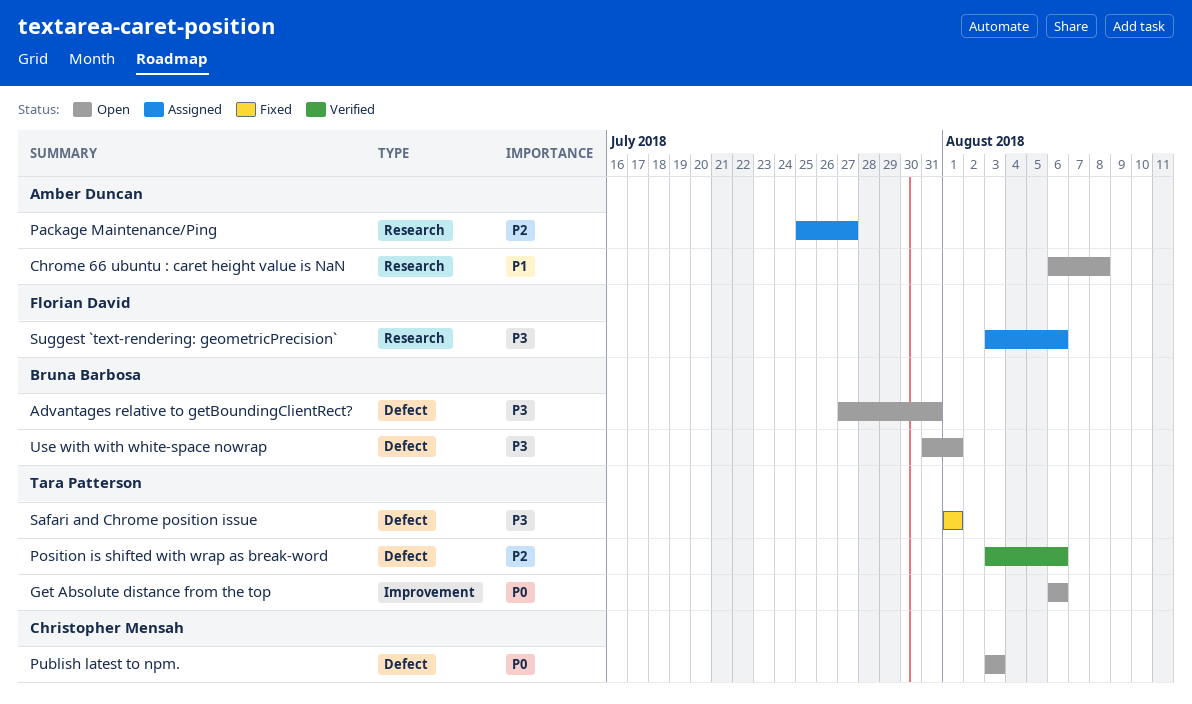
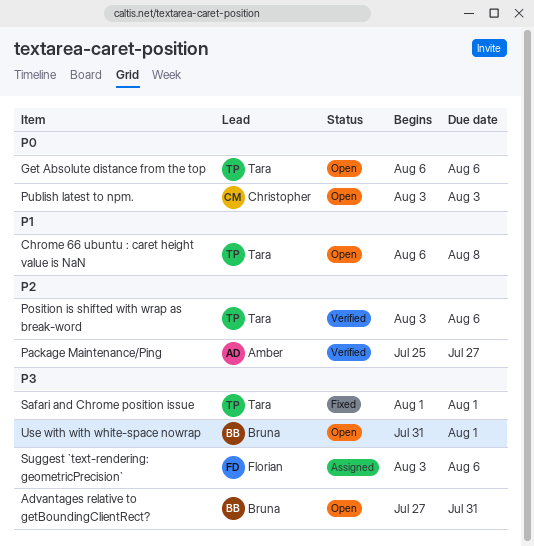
Chrome 66 ubuntu : caret height value is NaN, owner: Amber Duncan -> Tara Patterson
Package Maintenance/Ping, status: Assigned -> Verified

